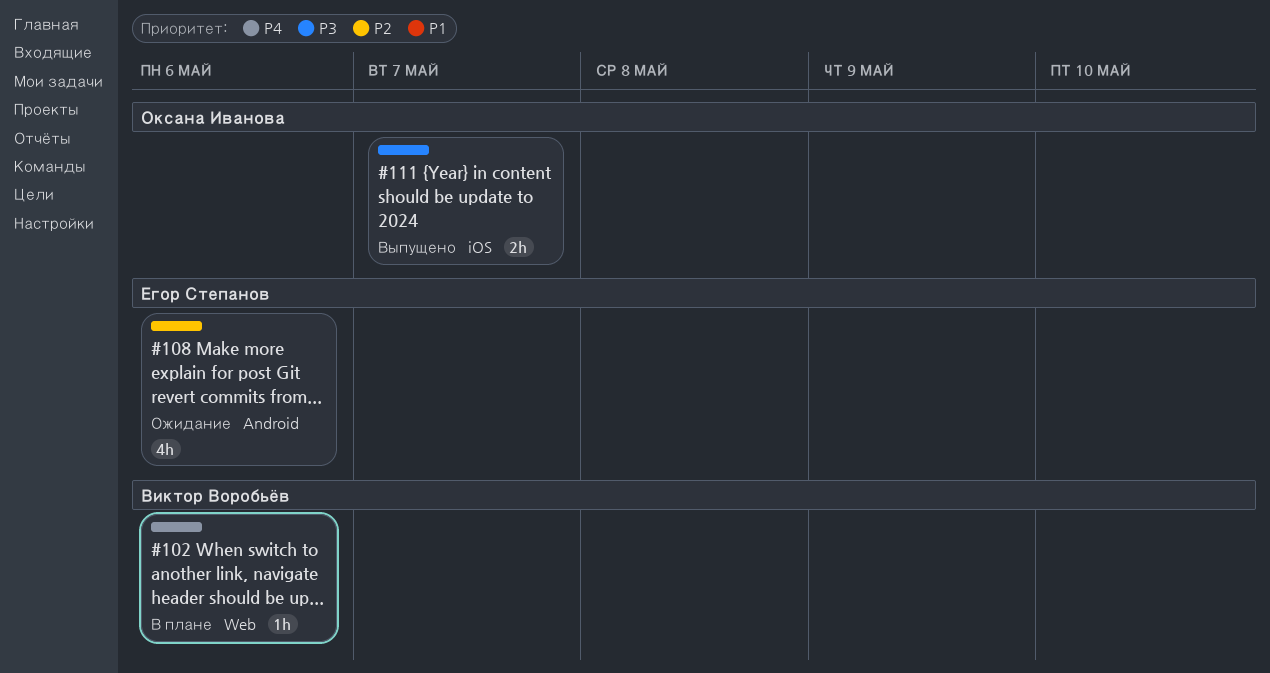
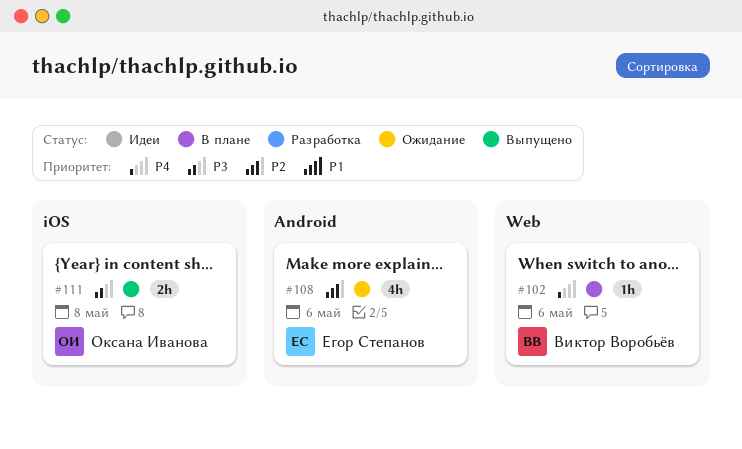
#111, due: May 7 -> May 8

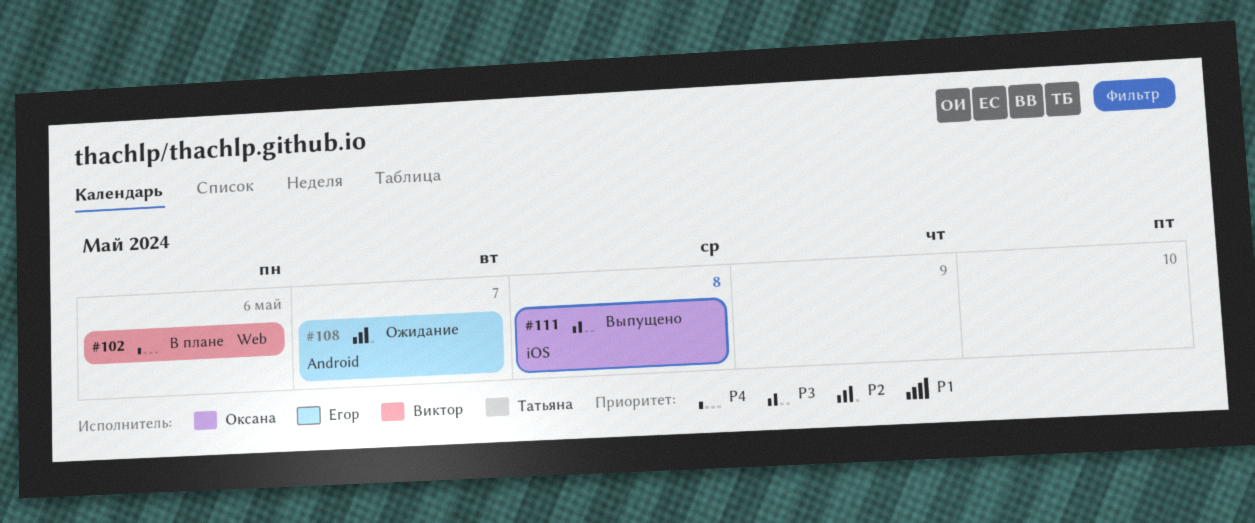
#108, due: May 6 -> May 7

